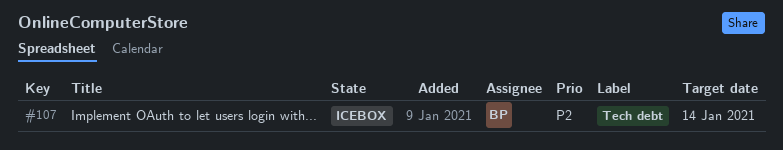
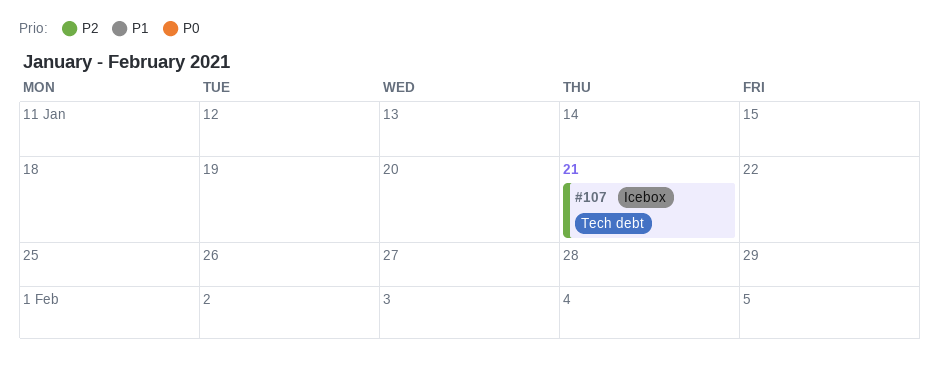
#107, due: Jan 14 -> Jan 21

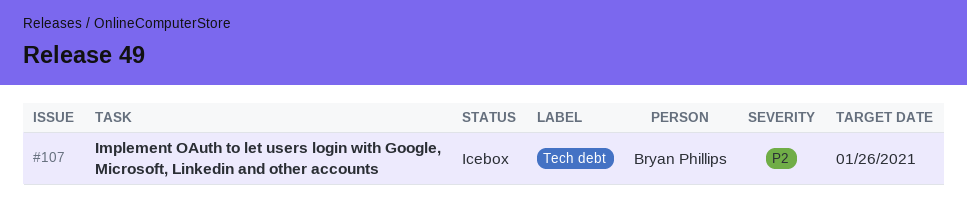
#107, due: Jan 21 -> Jan 26

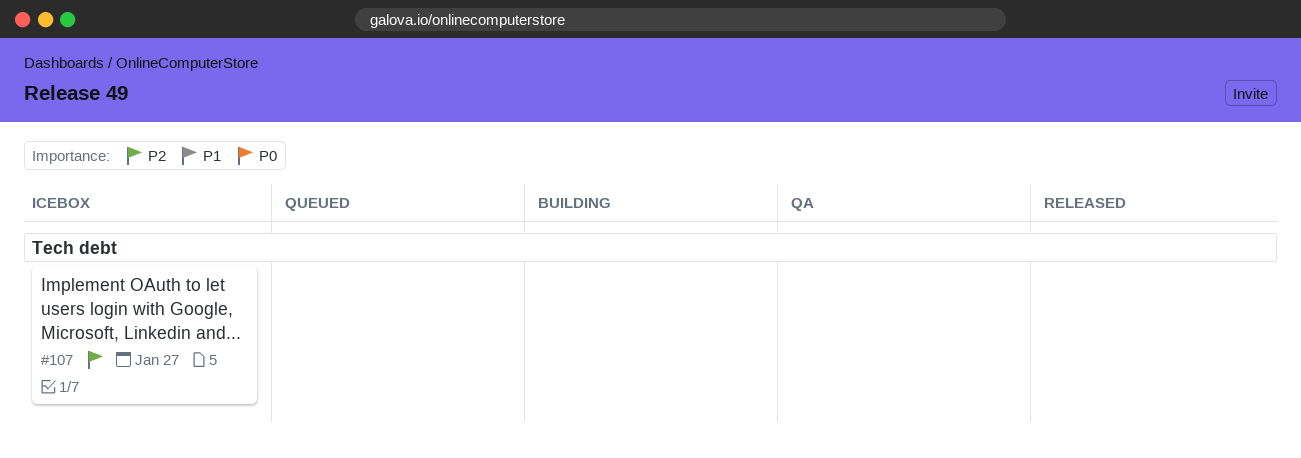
#107, due: Jan 26 -> Jan 27

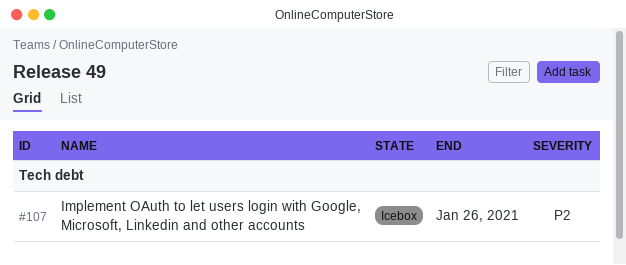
#107, due: Jan 27 -> Jan 26

